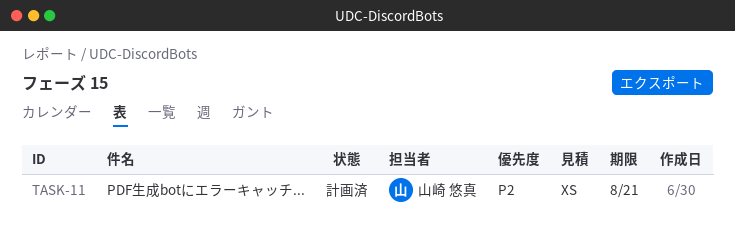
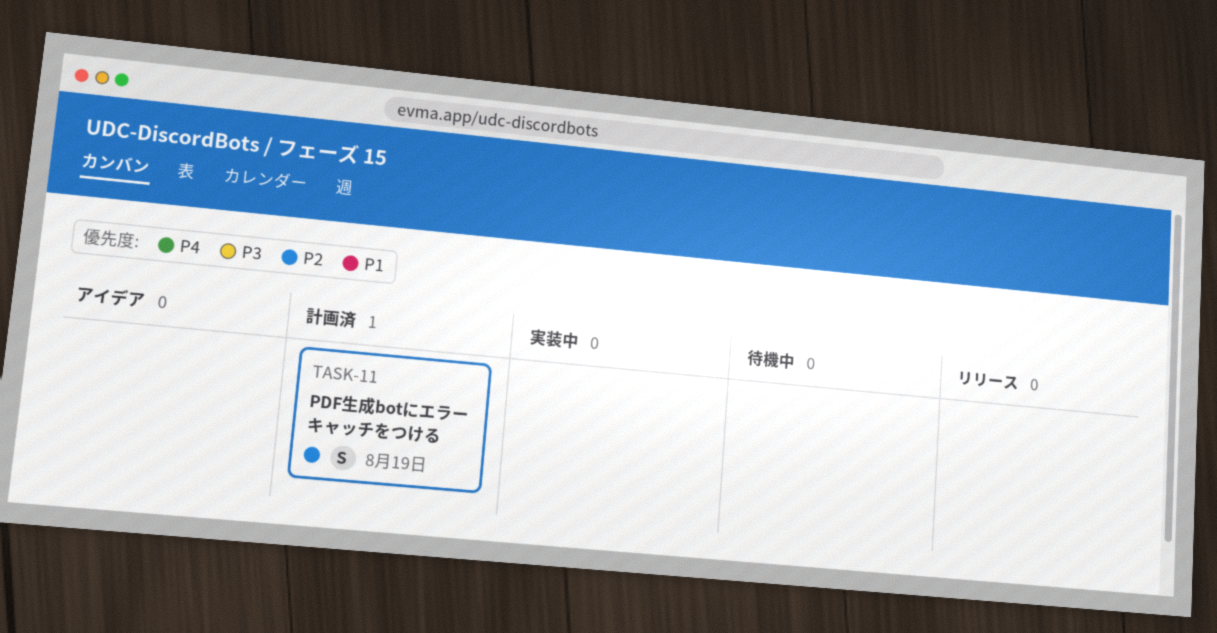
TASK-11, estimate: XS -> S
TASK-11, due: Aug 21 -> Aug 19

